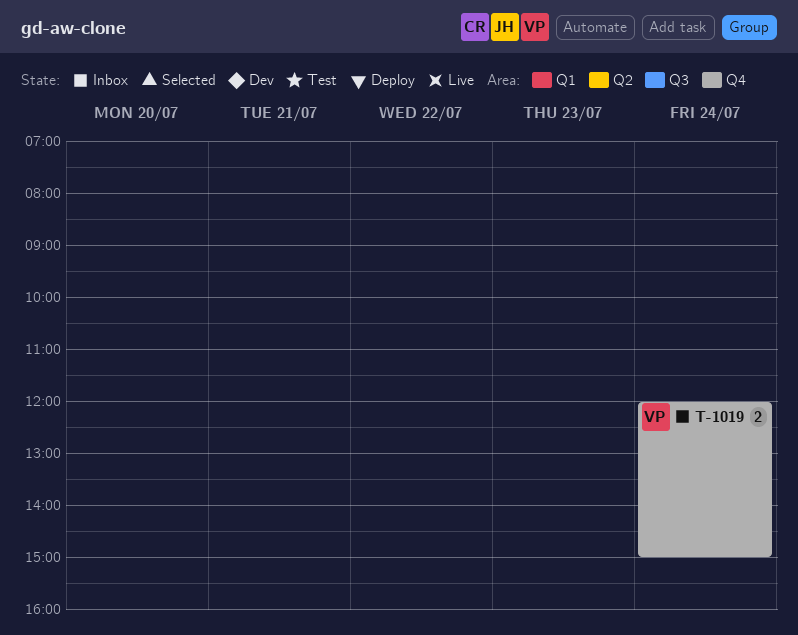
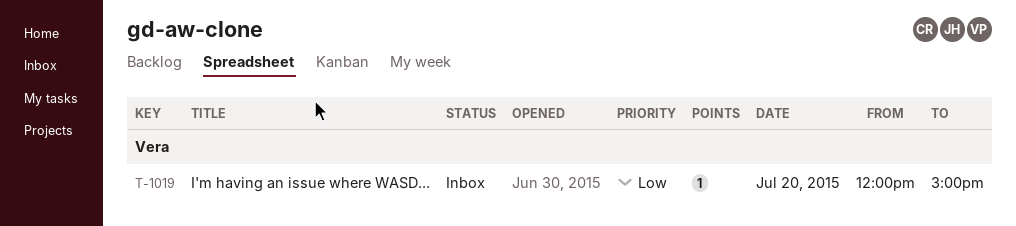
T-1019, estimate: 2 -> 1
T-1019, day: Jul 24 -> Jul 20

